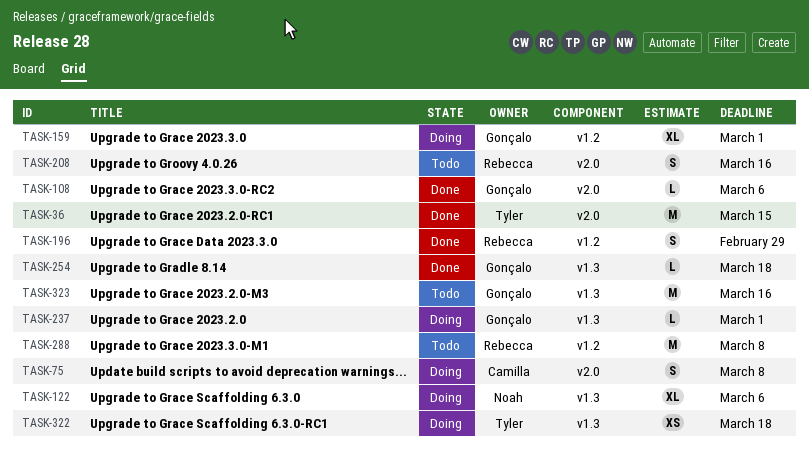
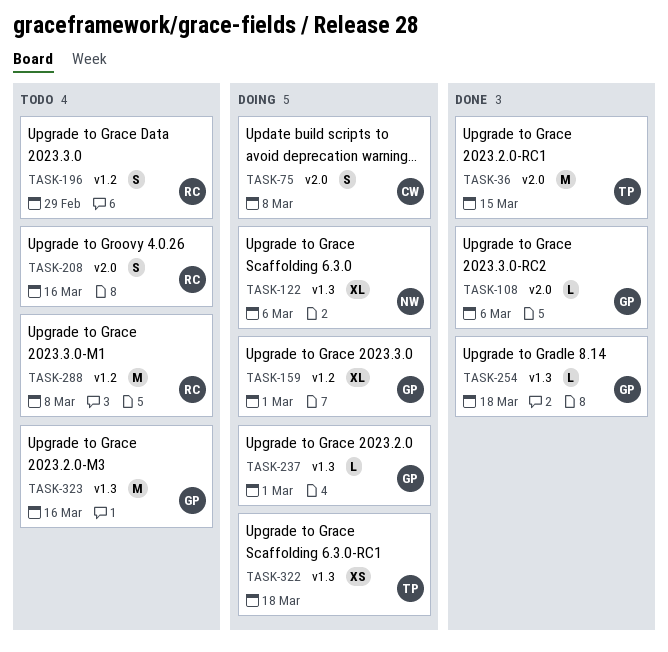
TASK-196, status: Done -> Todo

